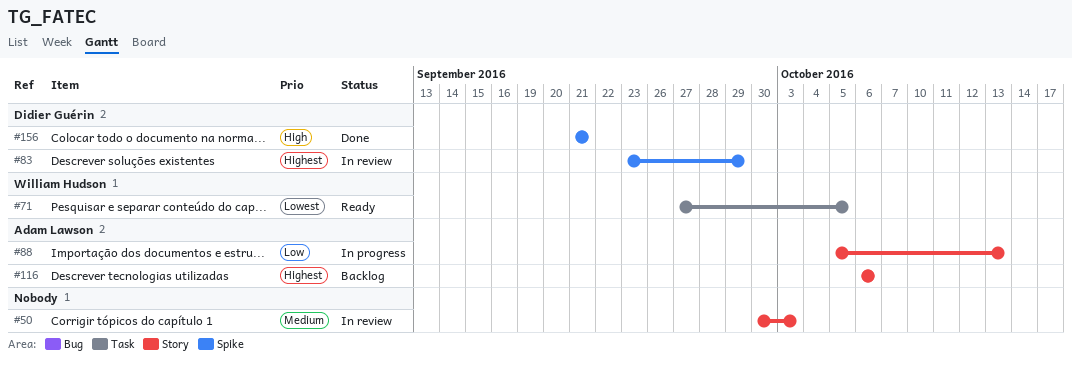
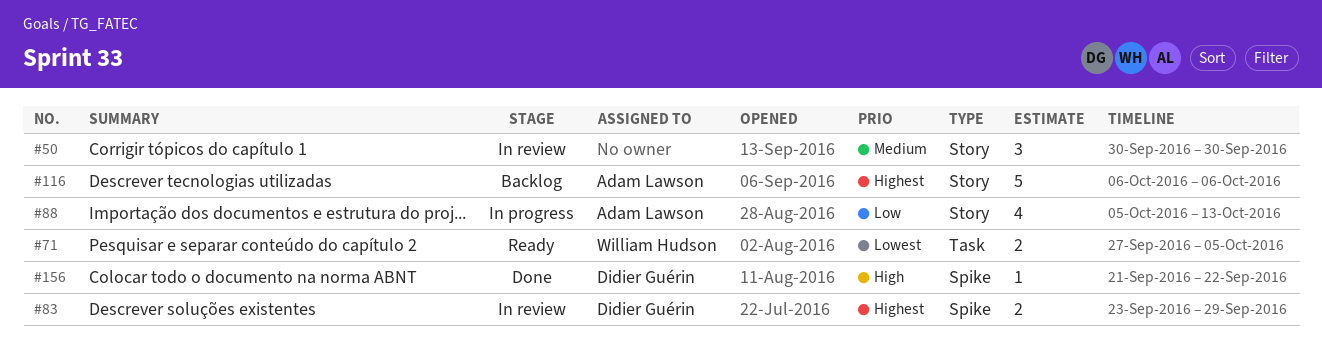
#50, due: Oct 3 -> Sep 30
#156, due: Sep 21 -> Sep 22

